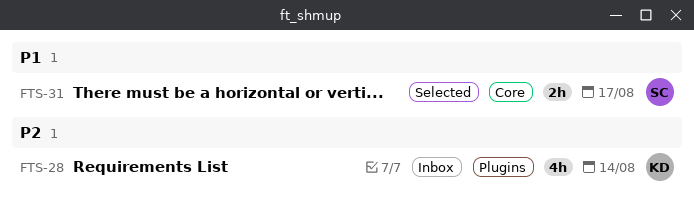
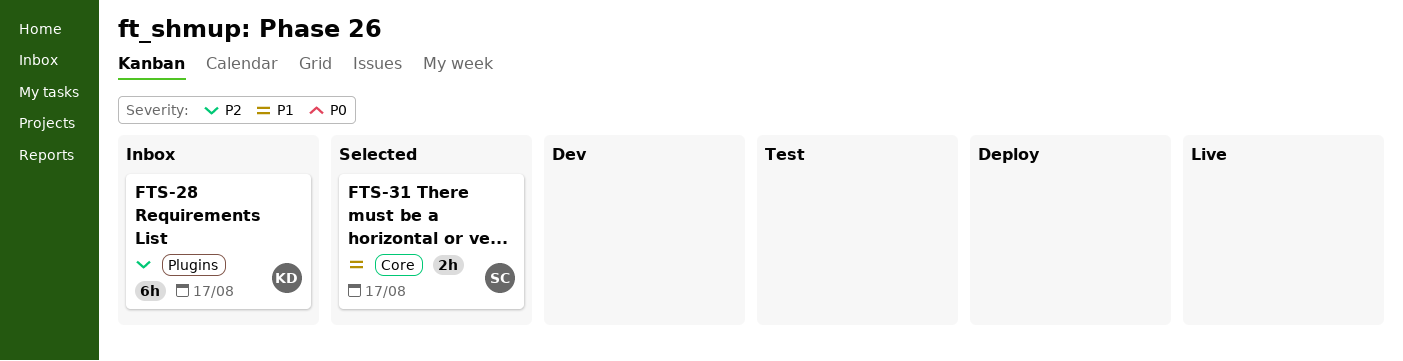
FTS-28, estimate: 4h -> 6h
FTS-28, due: Aug 14 -> Aug 17

